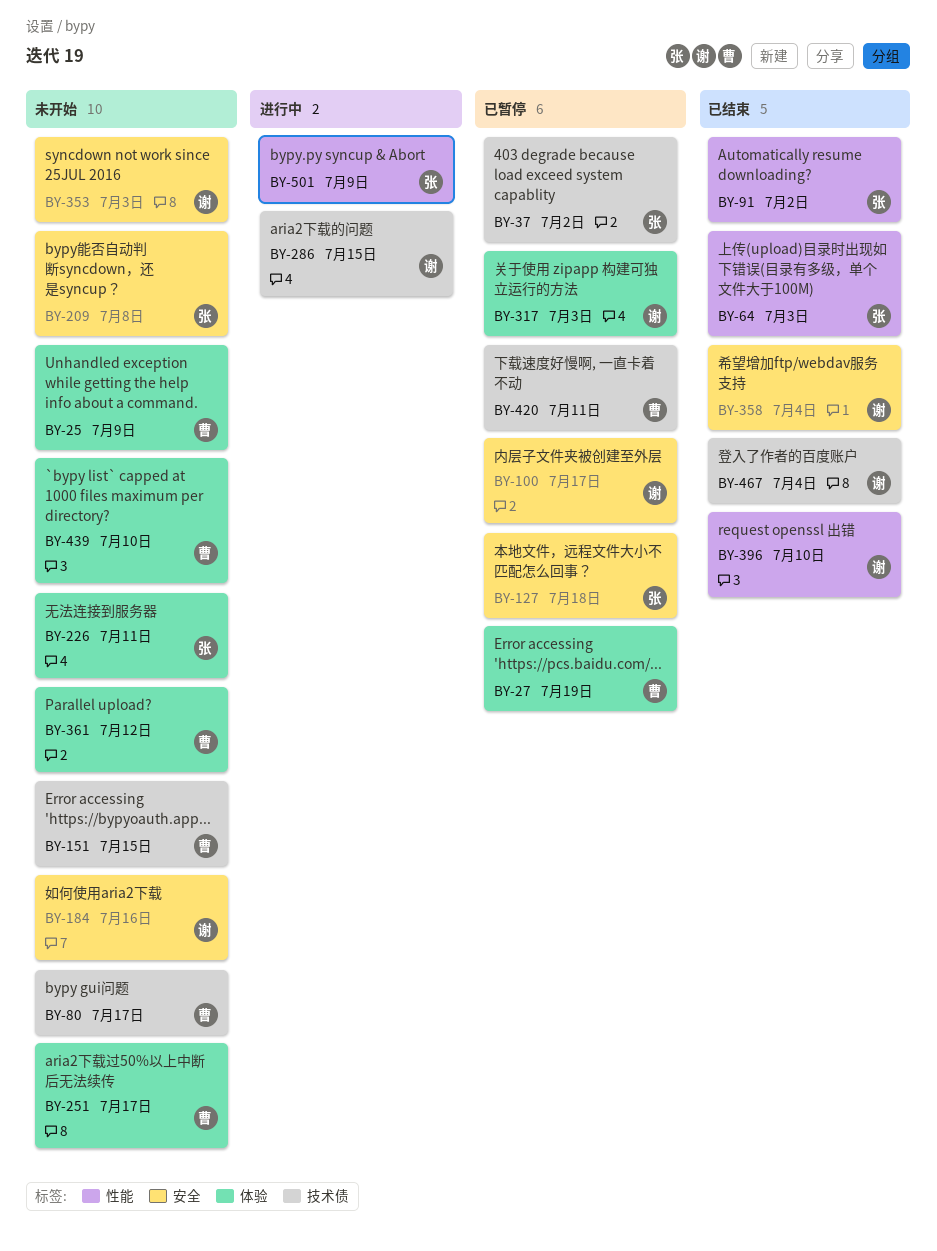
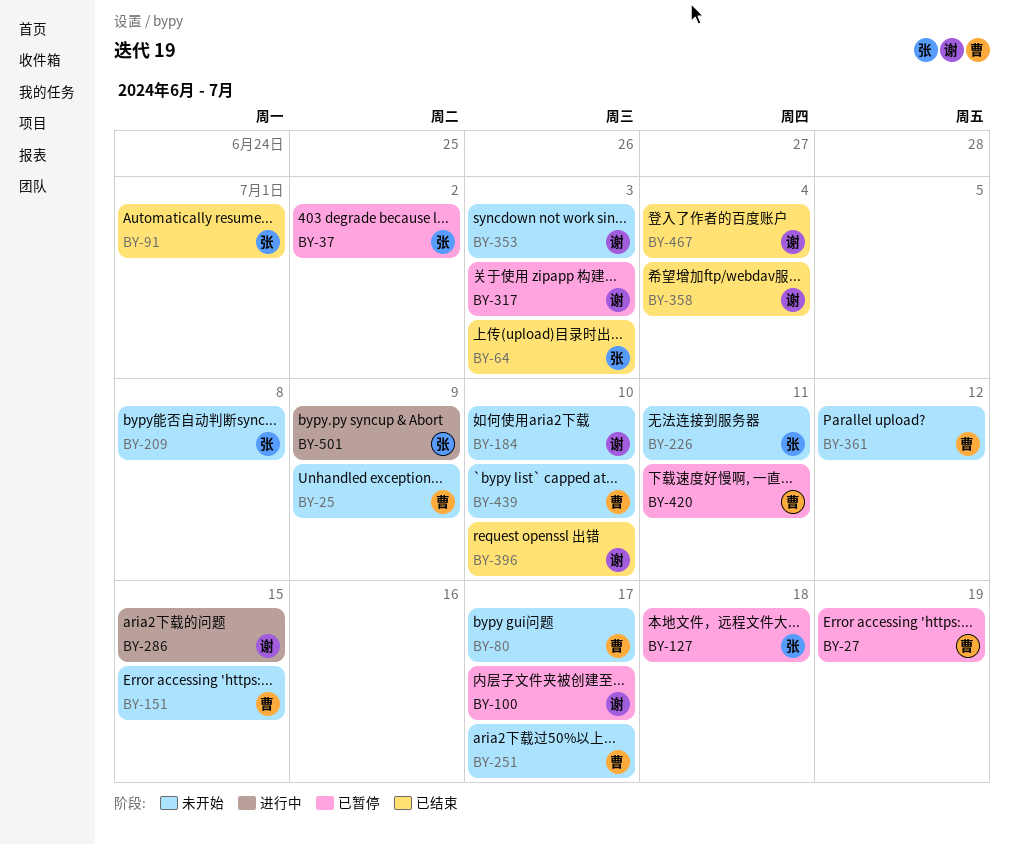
BY-91, due: Jul 2 -> Jul 1
BY-184, due: Jul 16 -> Jul 10

